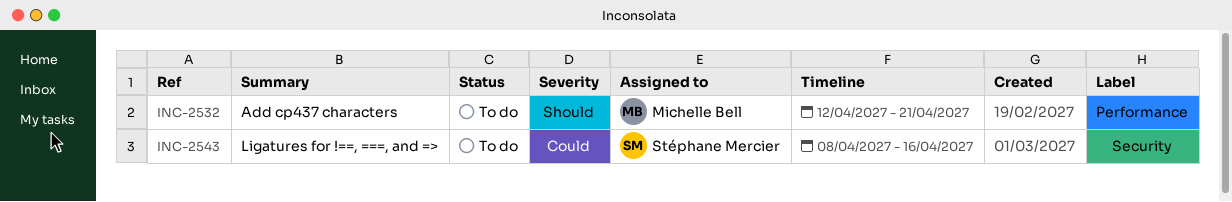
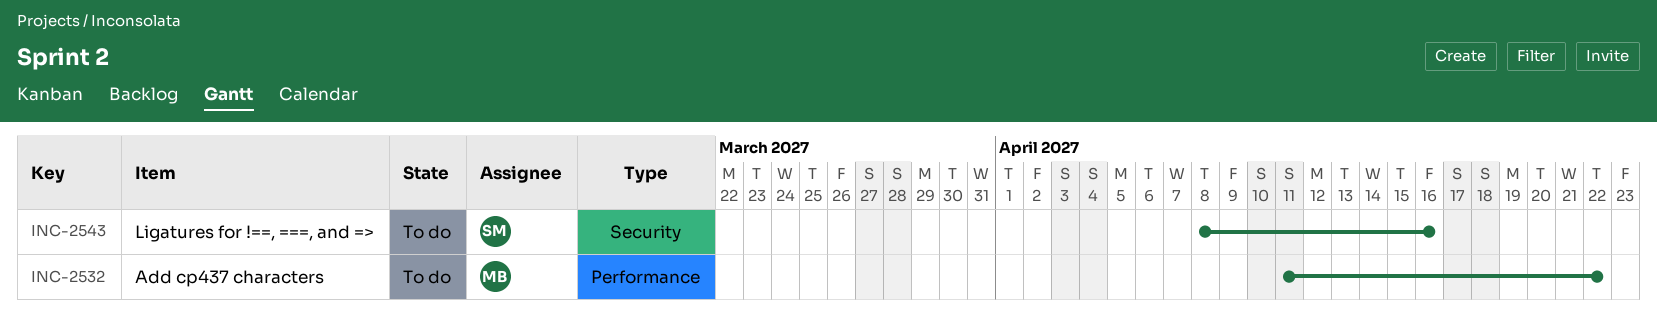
INC-2532, start: Apr 12 -> Apr 11
INC-2532, due: Apr 21 -> Apr 22

